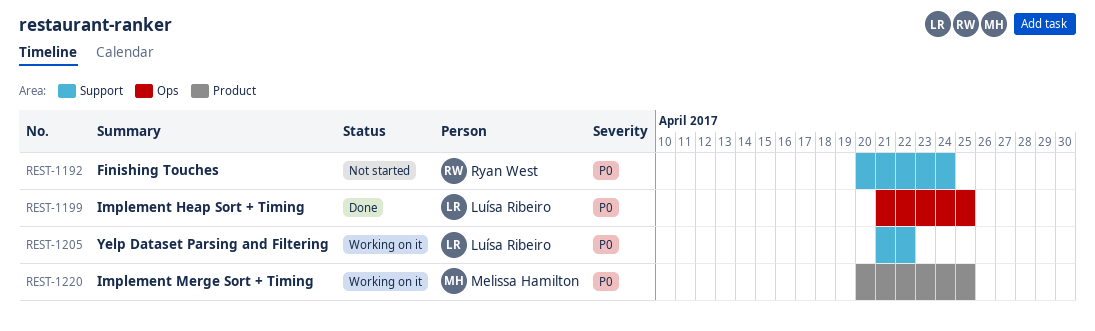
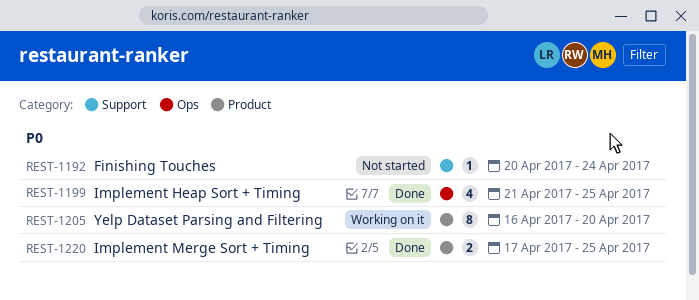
REST-1205, label: Support -> Product
REST-1205, start: Apr 21 -> Apr 16
REST-1205, due: Apr 22 -> Apr 20
REST-1220, status: Working on it -> Done
REST-1220, start: Apr 20 -> Apr 17

